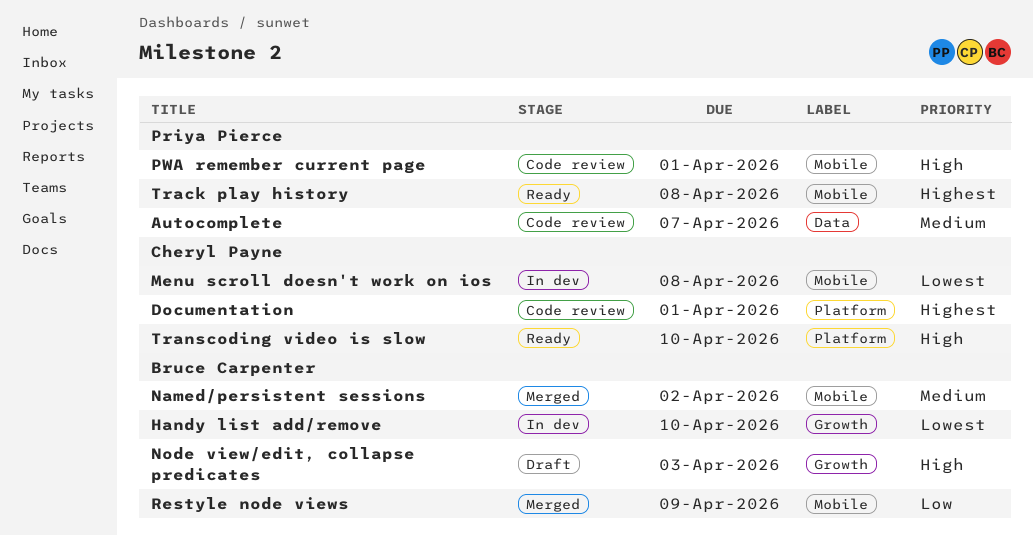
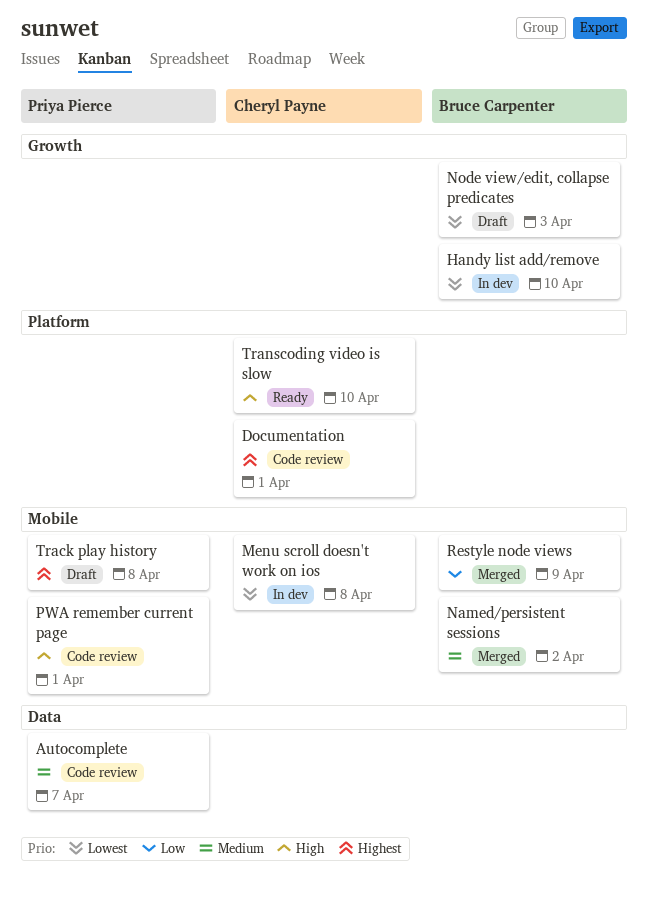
Node view/edit, collapse predicates, priority: High -> Lowest
Track play history, status: Ready -> Draft

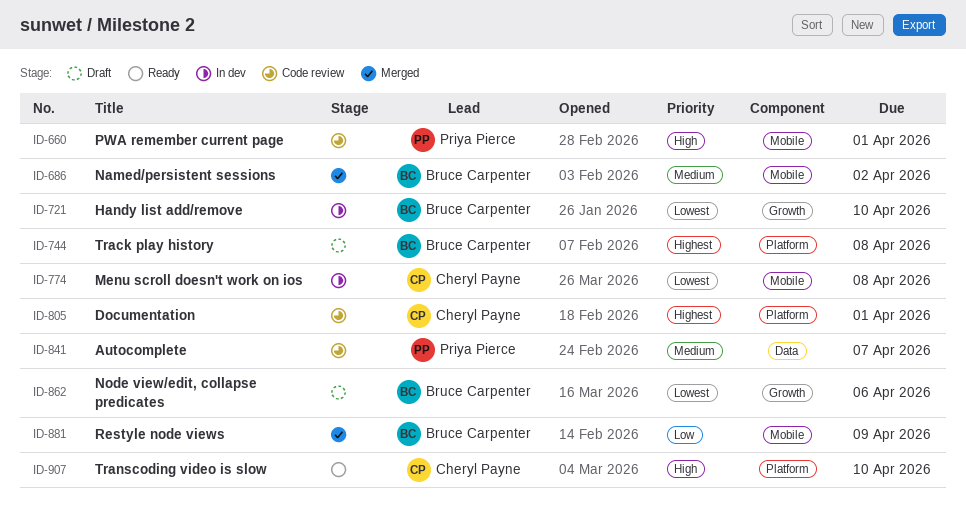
Node view/edit, collapse predicates, due: Apr 3 -> Apr 6
Track play history, owner: Priya Pierce -> Bruce Carpenter
Track play history, label: Mobile -> Platform

